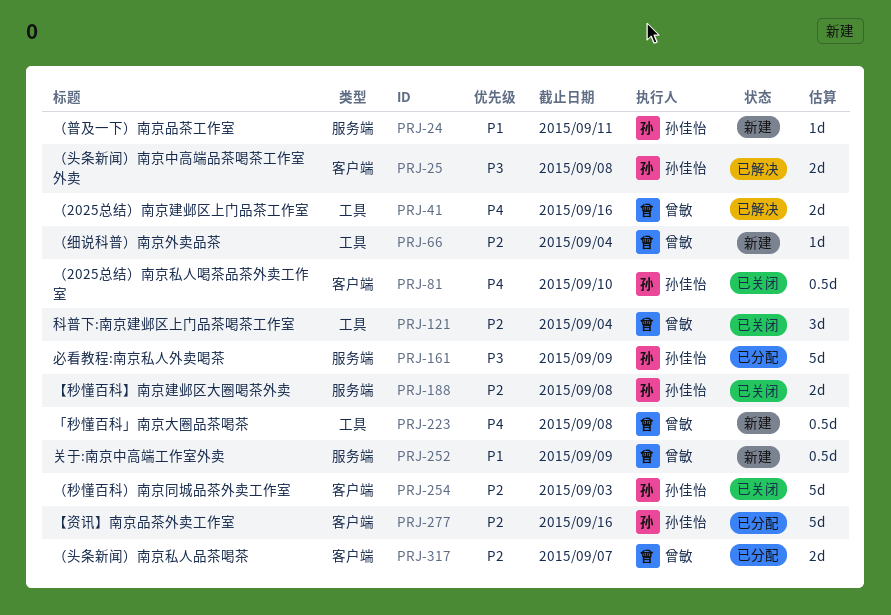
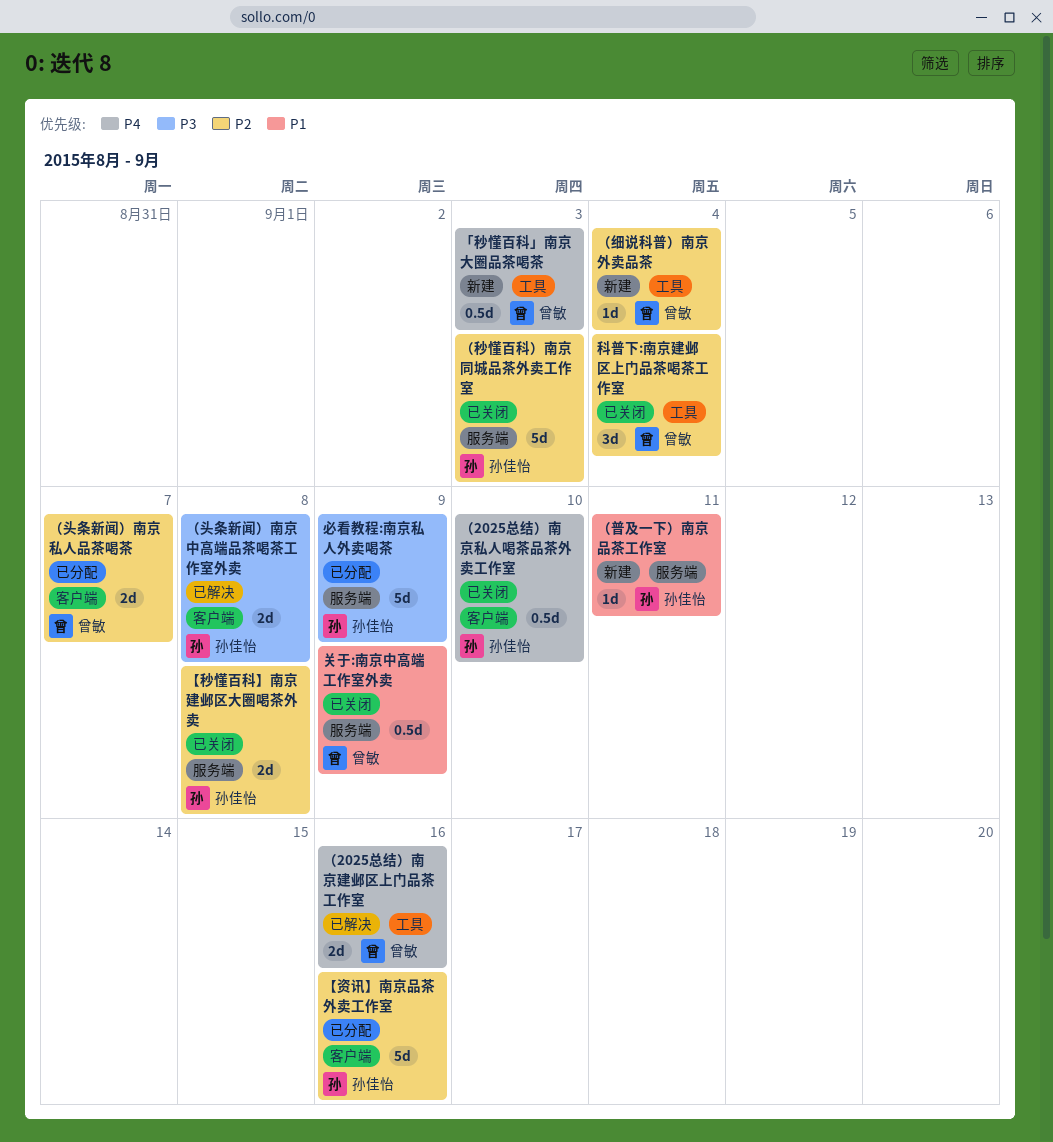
「秒懂百科」南京大圈品茶喝茶, due: Sep 8 -> Sep 3
关于:南京中高端工作室外卖, status: 新建 -> 已关闭
（秒懂百科）南京同城品茶外卖工作室, label: 客户端 -> 服务端

